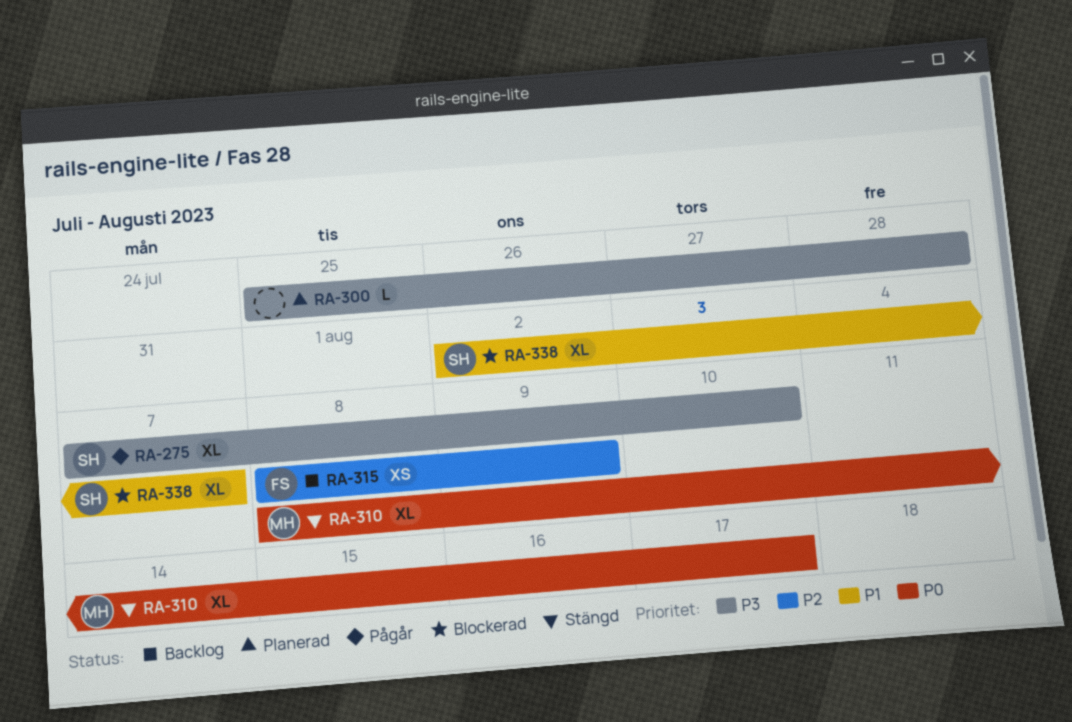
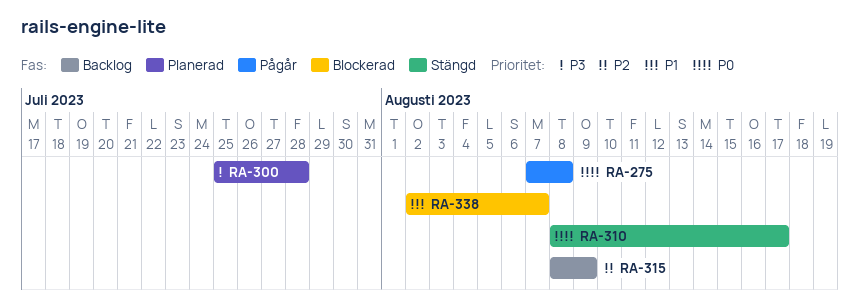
RA-275, priority: P3 -> P0
RA-275, due: Aug 10 -> Aug 8

